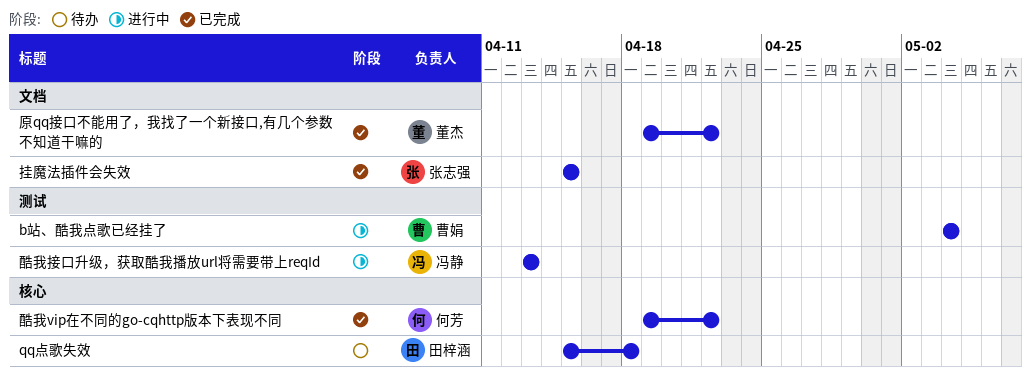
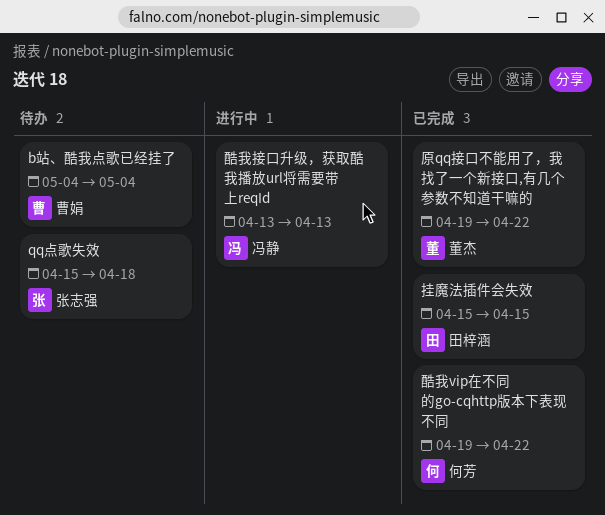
b站、酷我点歌已经挂了, status: 进行中 -> 待办
qq点歌失效, owner: 田梓涵 -> 张志强
挂魔法插件会失效, owner: 张志强 -> 田梓涵

